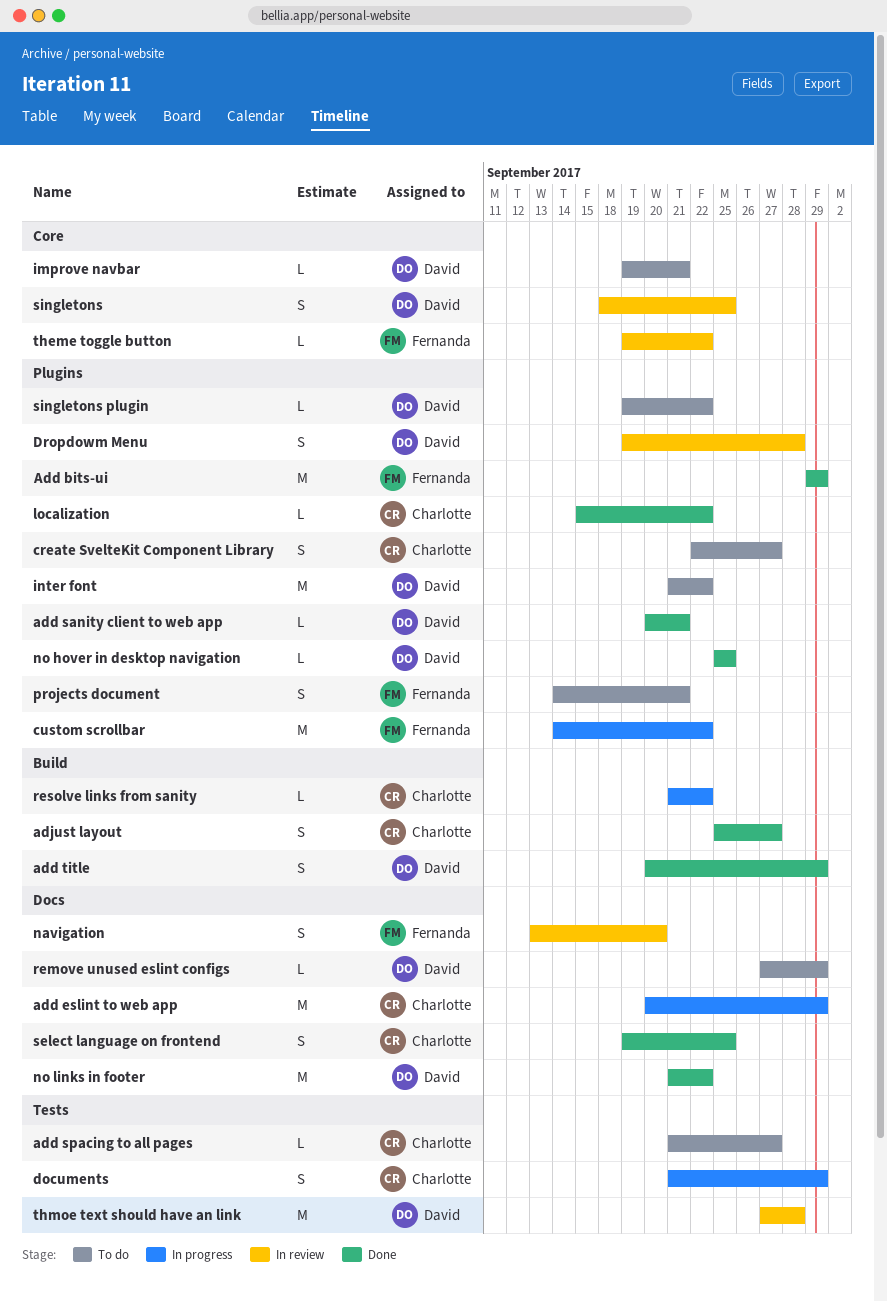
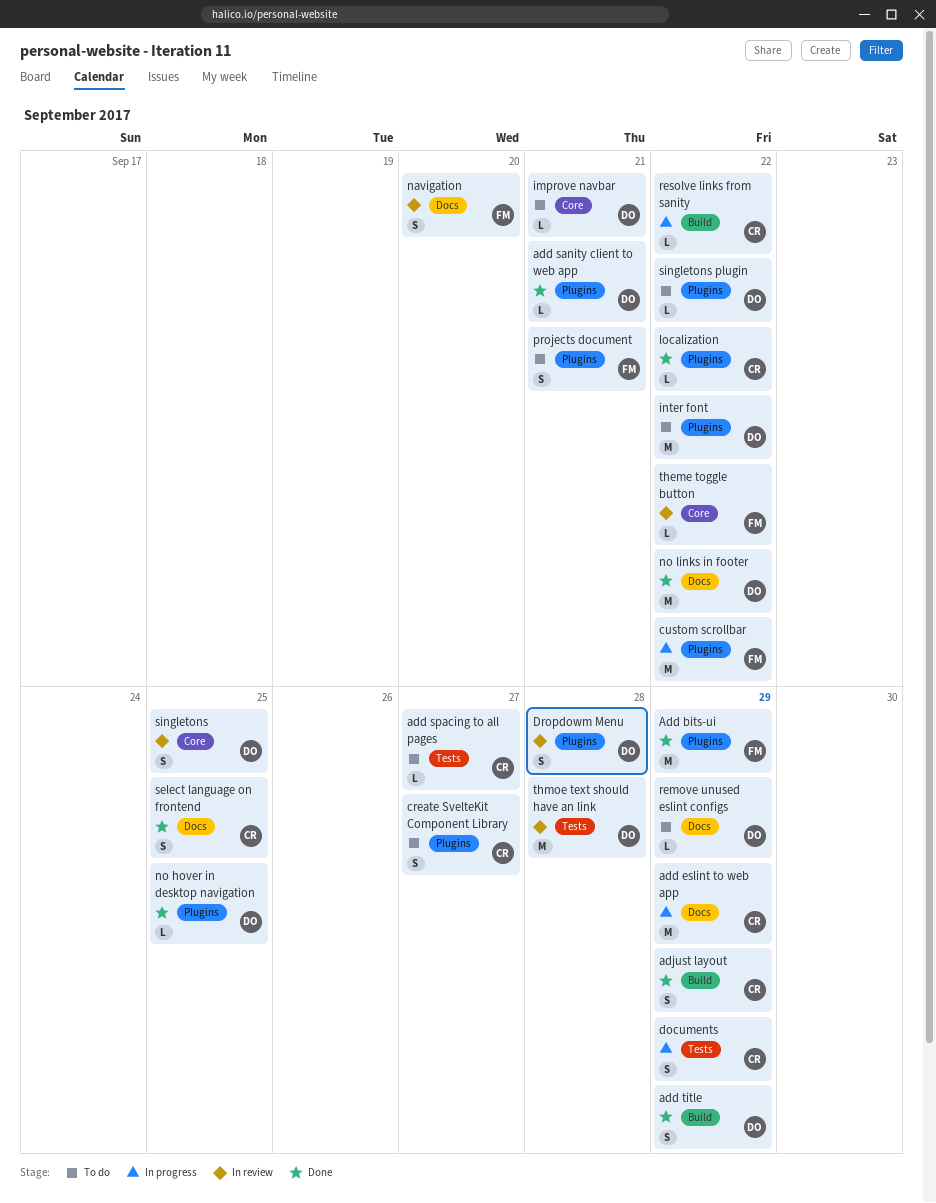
adjust layout, due: Sep 27 -> Sep 29

